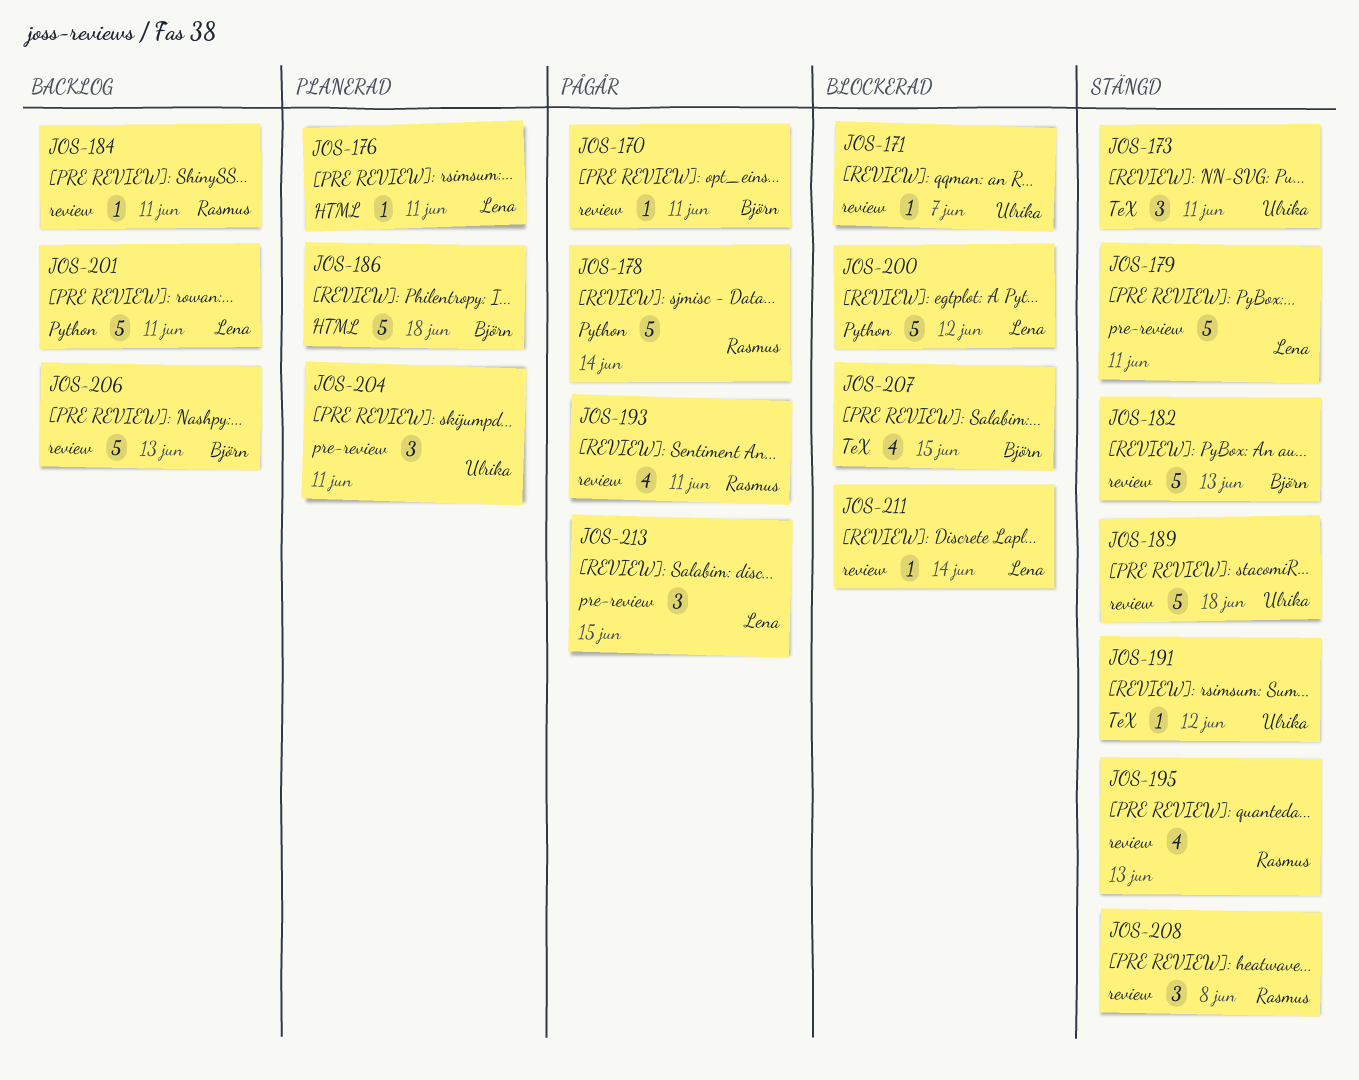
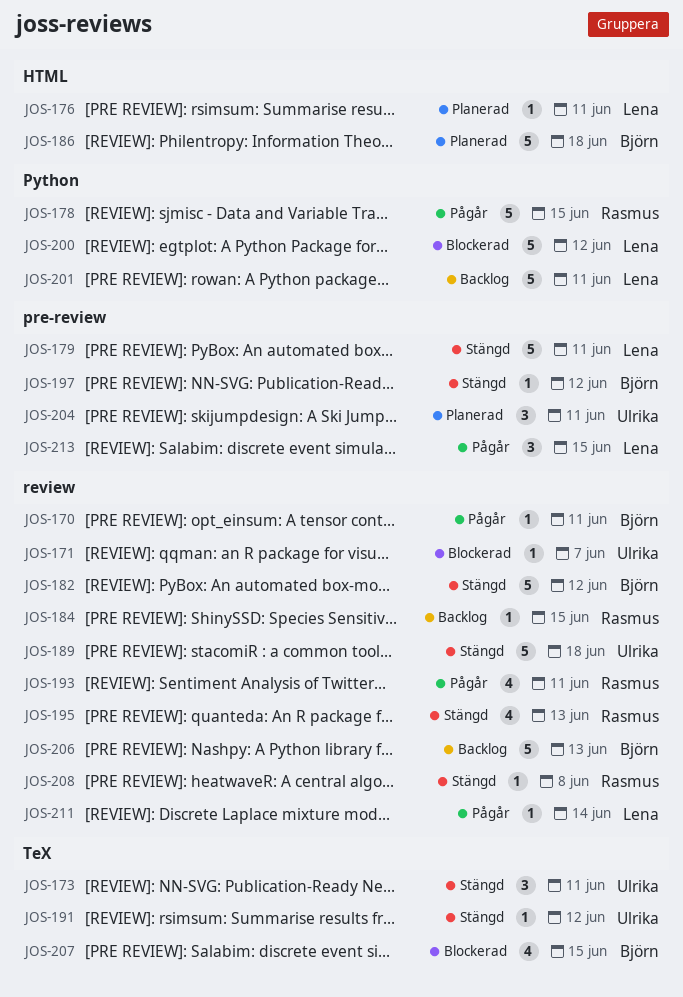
JOS-178, due: Jun 14 -> Jun 15
JOS-182, due: Jun 13 -> Jun 12
JOS-184, due: Jun 11 -> Jun 15
JOS-197: none -> present
JOS-208, estimate: 3 -> 1
JOS-211, status: Blockerad -> Pågår

